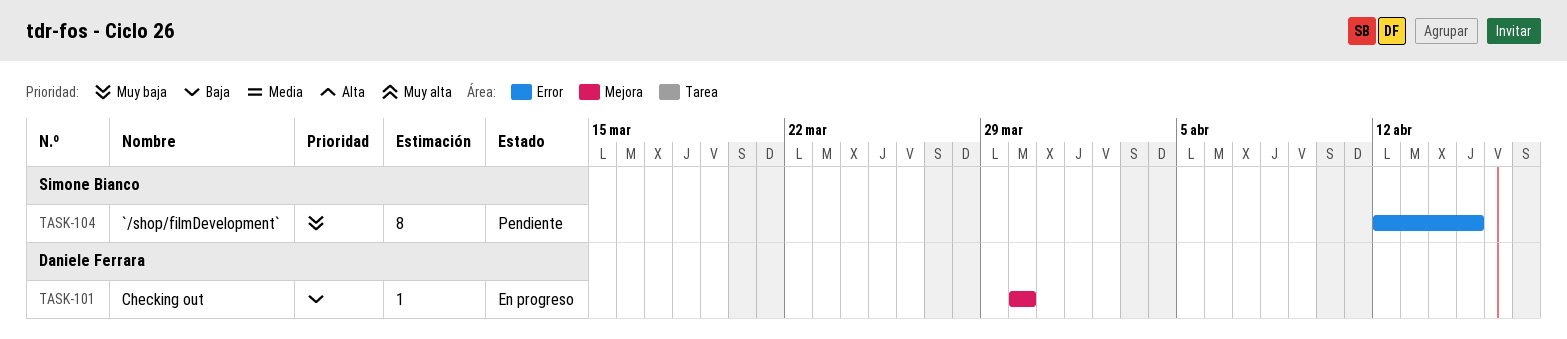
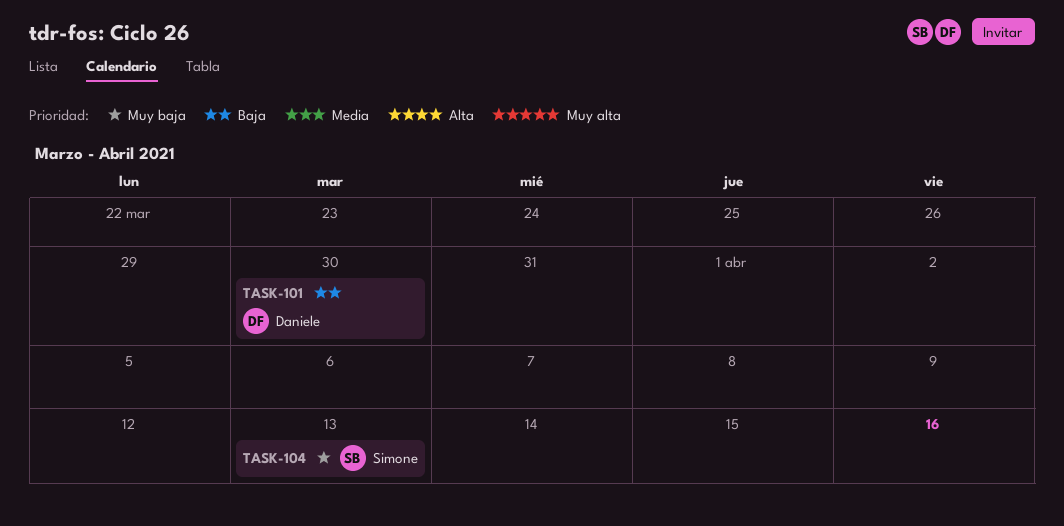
TASK-104, due: Apr 15 -> Apr 13

